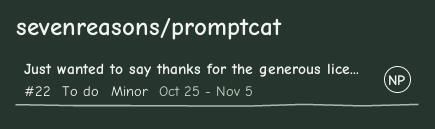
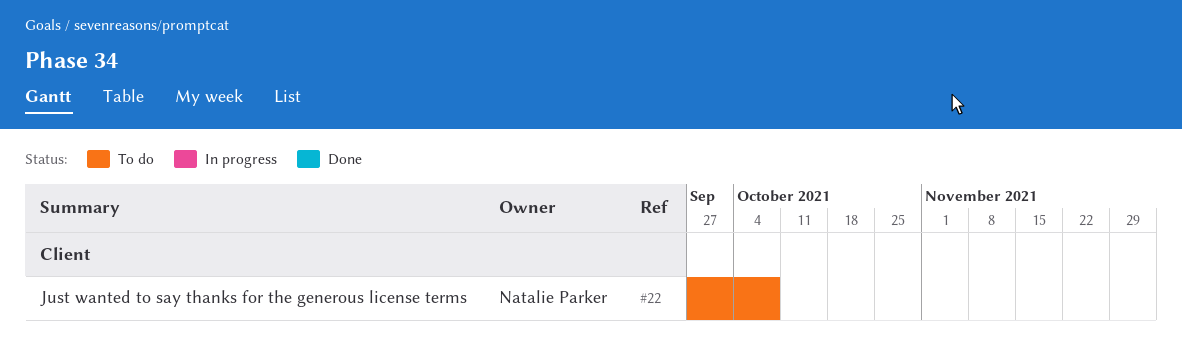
#22, start: Oct 25 -> Sep 27
#22, due: Nov 5 -> Oct 8

